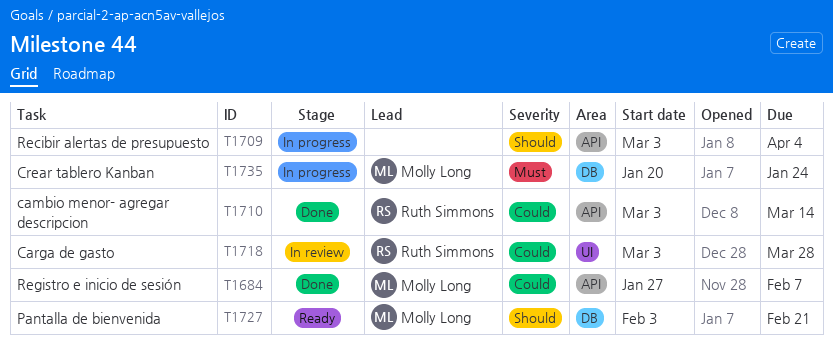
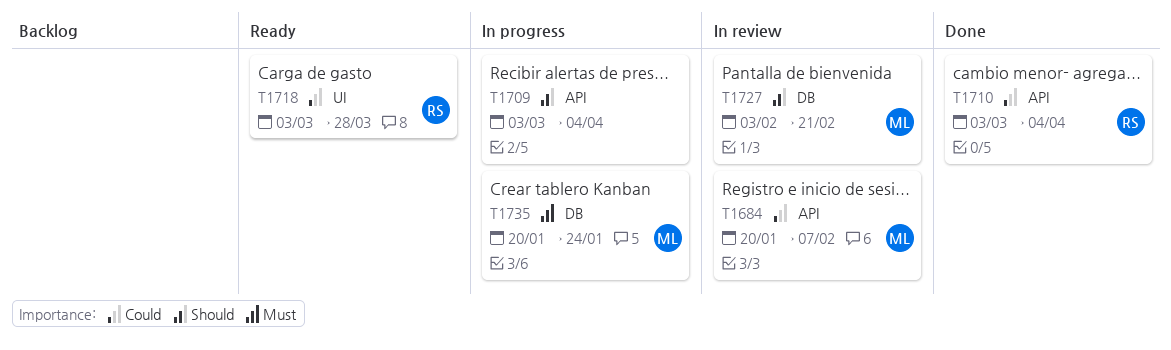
T1684, status: Done -> In review
T1684, start: Jan 27 -> Jan 20
T1710, due: Mar 14 -> Apr 4
T1718, status: In review -> Ready
T1727, status: Ready -> In review

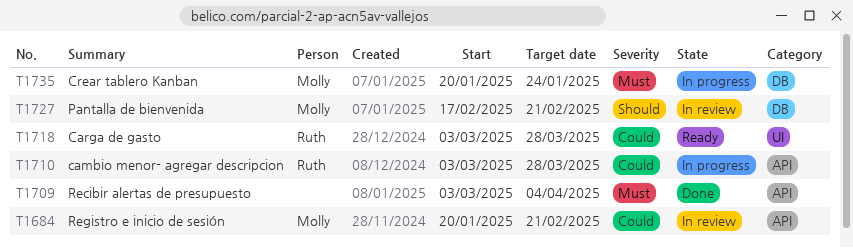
T1684, due: Feb 7 -> Feb 21
T1709, status: In progress -> Done
T1709, priority: Should -> Must
T1710, status: Done -> In progress
T1710, due: Apr 4 -> Mar 28
T1727, start: Feb 3 -> Feb 17

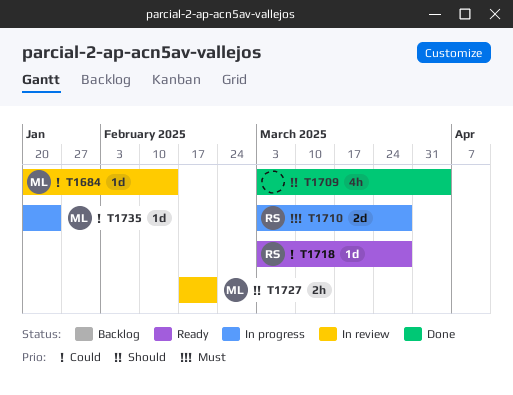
T1684, due: Feb 21 -> Feb 14
T1709, priority: Must -> Should
T1710, priority: Could -> Must
T1735, priority: Must -> Could

